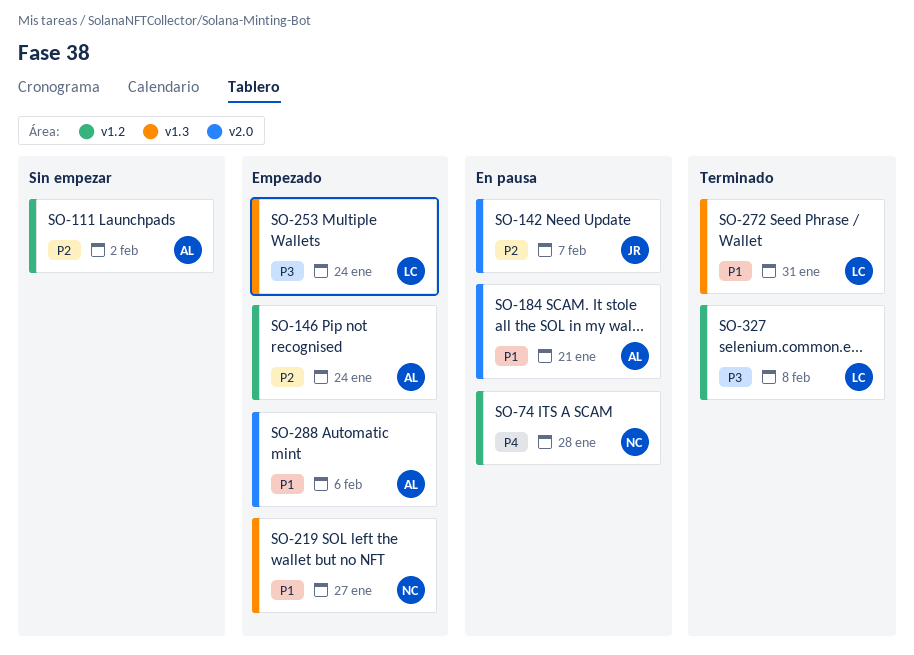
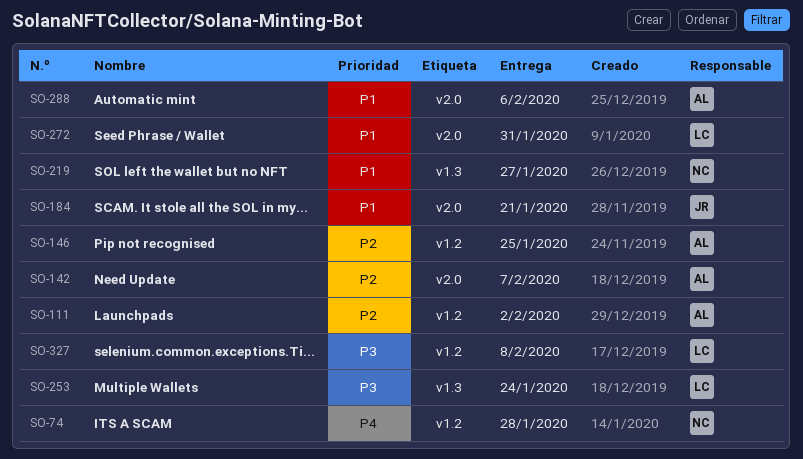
SO-142, owner: JR -> AL
SO-146, due: Jan 24 -> Jan 25
SO-184, owner: AL -> JR
SO-272, label: v1.3 -> v2.0

